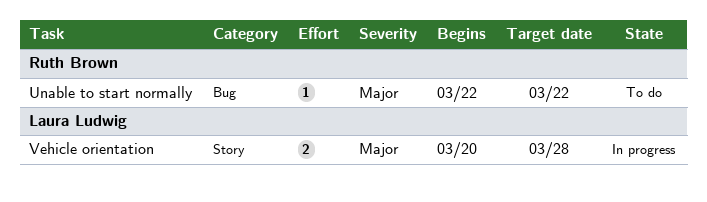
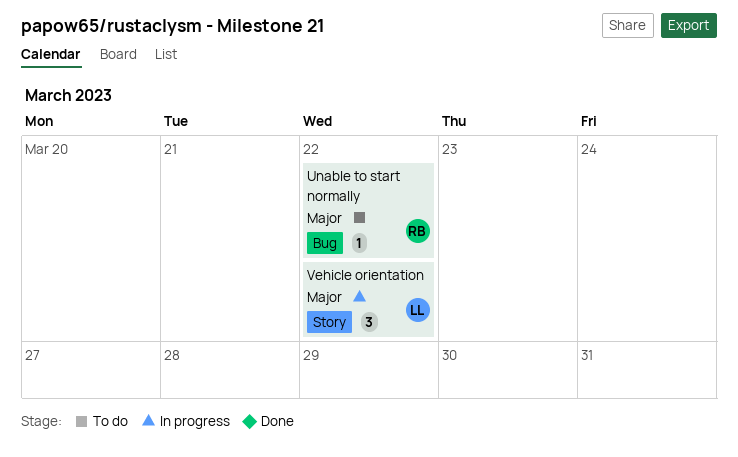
Vehicle orientation, estimate: 2 -> 3
Vehicle orientation, due: Mar 28 -> Mar 22

